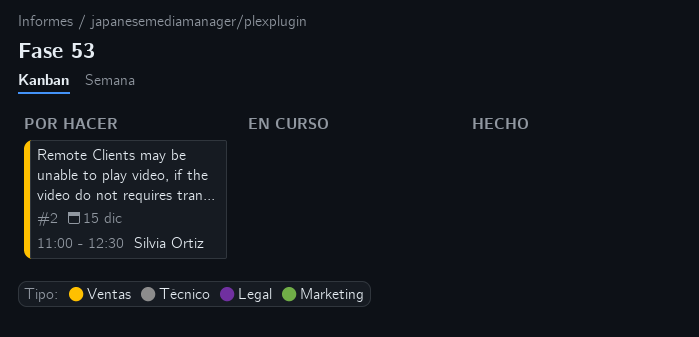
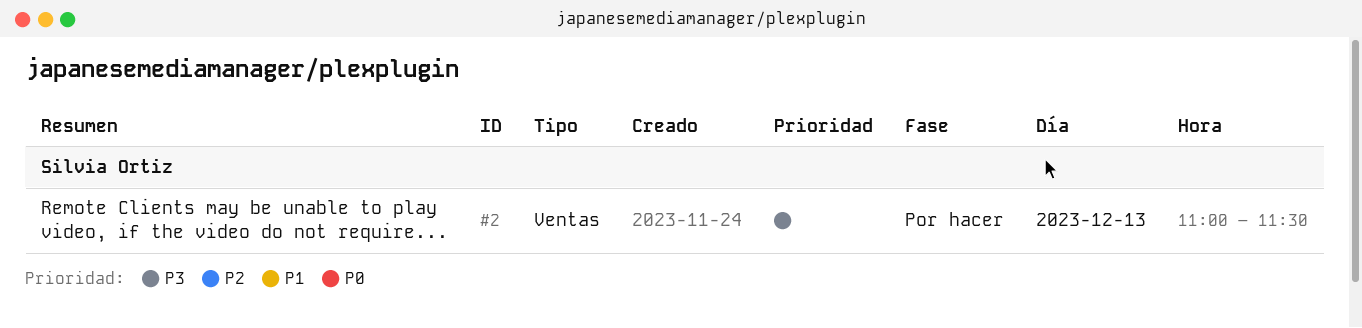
#2, day: Dec 15 -> Dec 13
#2, ends: 12:30 -> 11:30

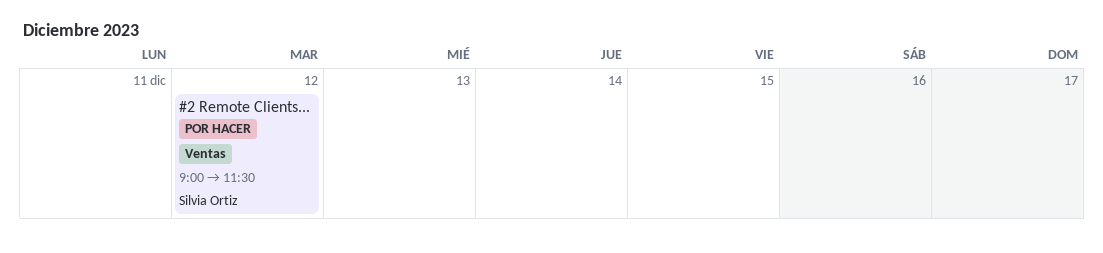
#2, day: Dec 13 -> Dec 12
#2, begins: 11:00 -> 09:00

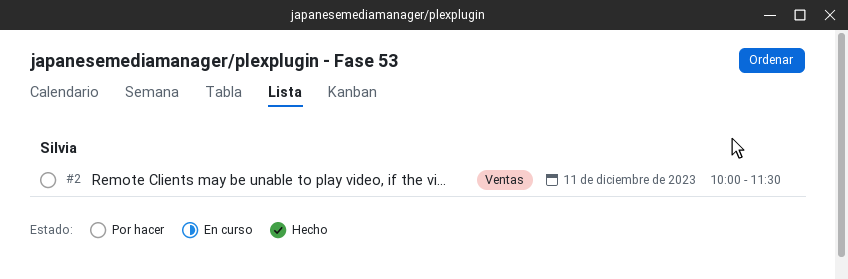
#2, day: Dec 12 -> Dec 11
#2, begins: 09:00 -> 10:00

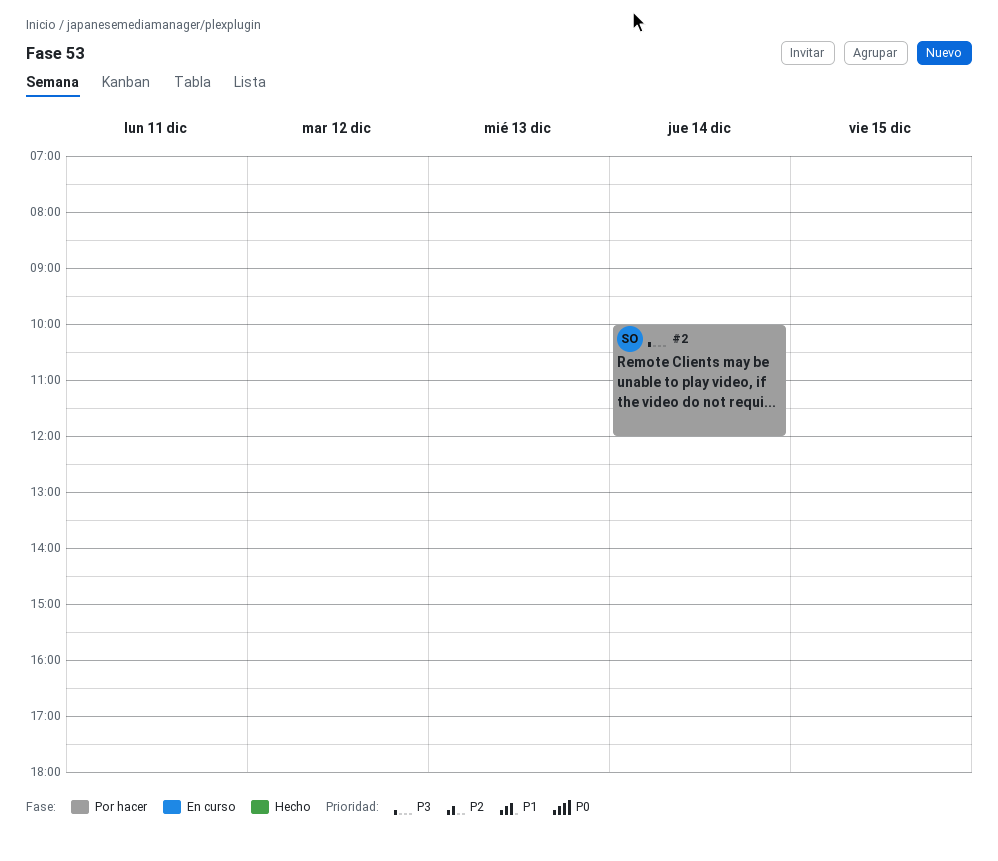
#2, day: Dec 11 -> Dec 14
#2, ends: 11:30 -> 12:00

